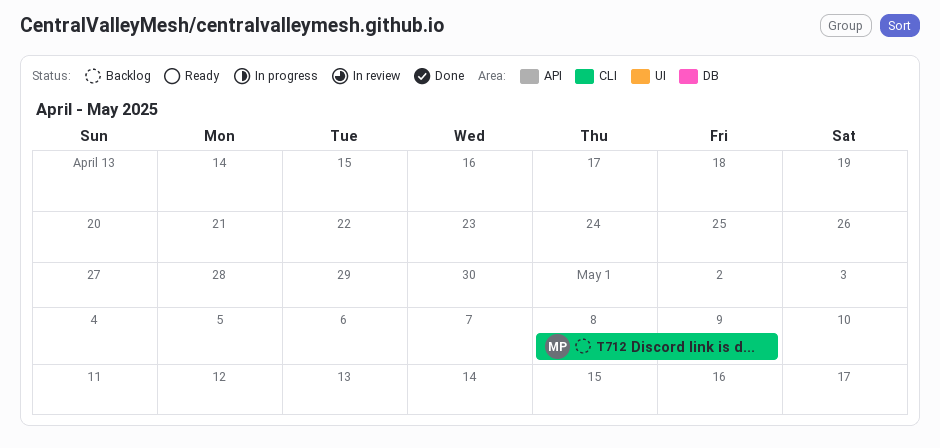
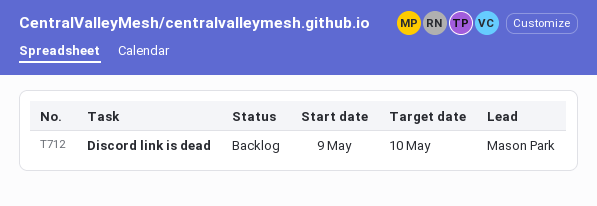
T712, start: May 8 -> May 9
T712, due: May 9 -> May 10

